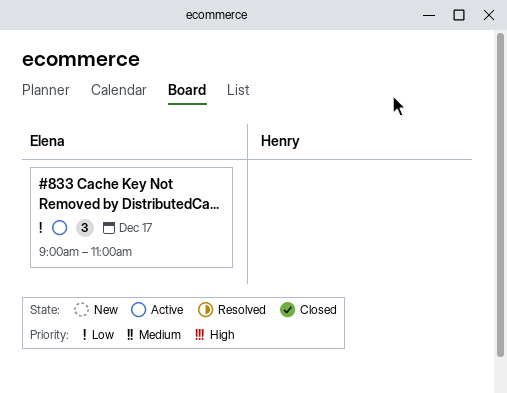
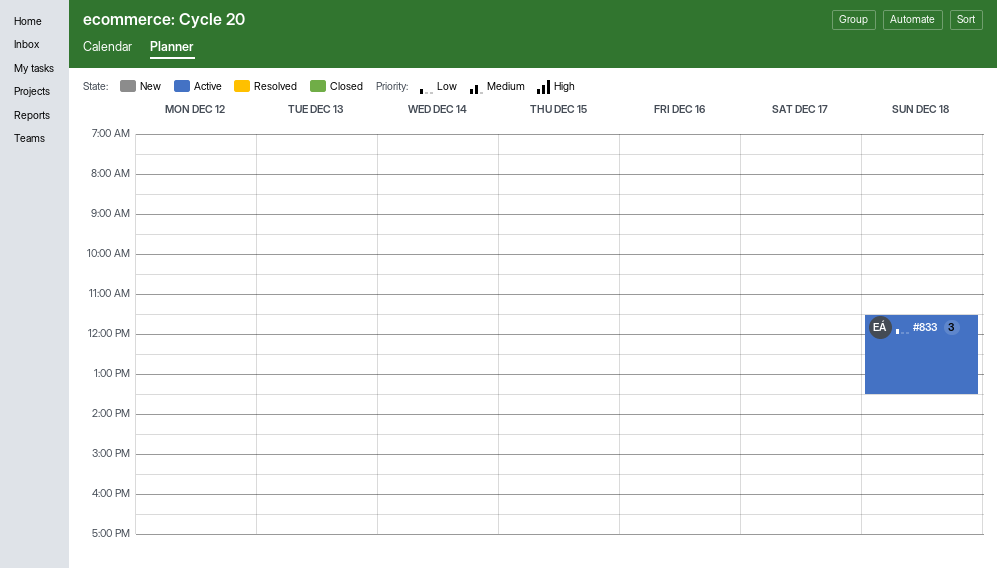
#833, day: Dec 17 -> Dec 18
#833, begins: 09:00 -> 11:30
#833, ends: 11:00 -> 13:30

